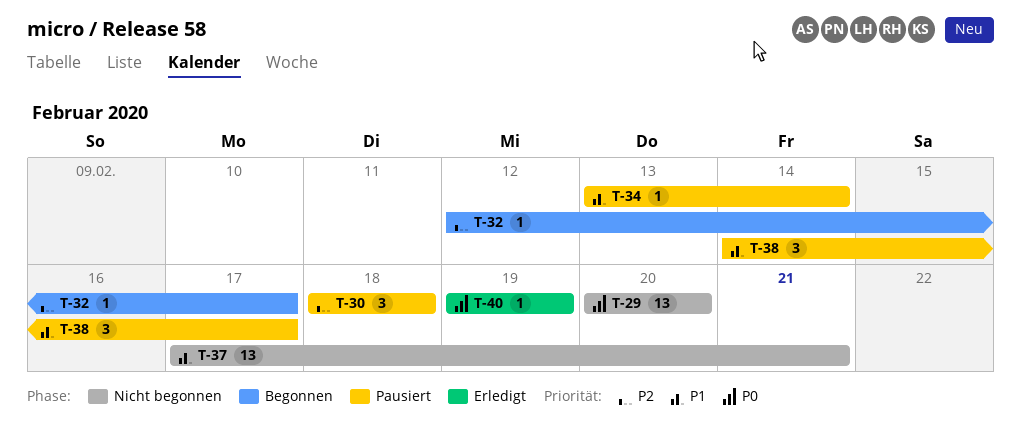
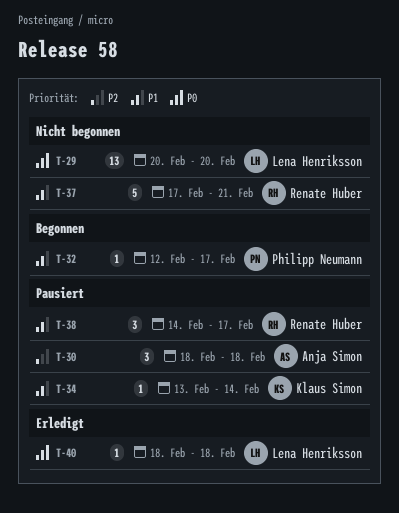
T-32, priority: P2 -> P1
T-37, estimate: 13 -> 5
T-40, start: Feb 19 -> Feb 18
T-40, due: Feb 19 -> Feb 18

